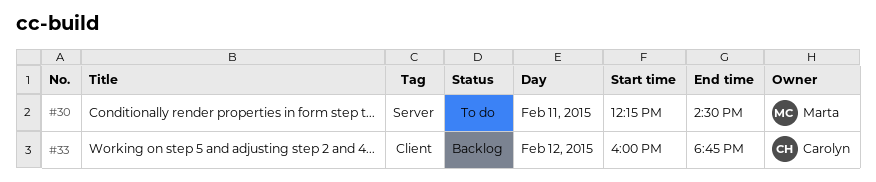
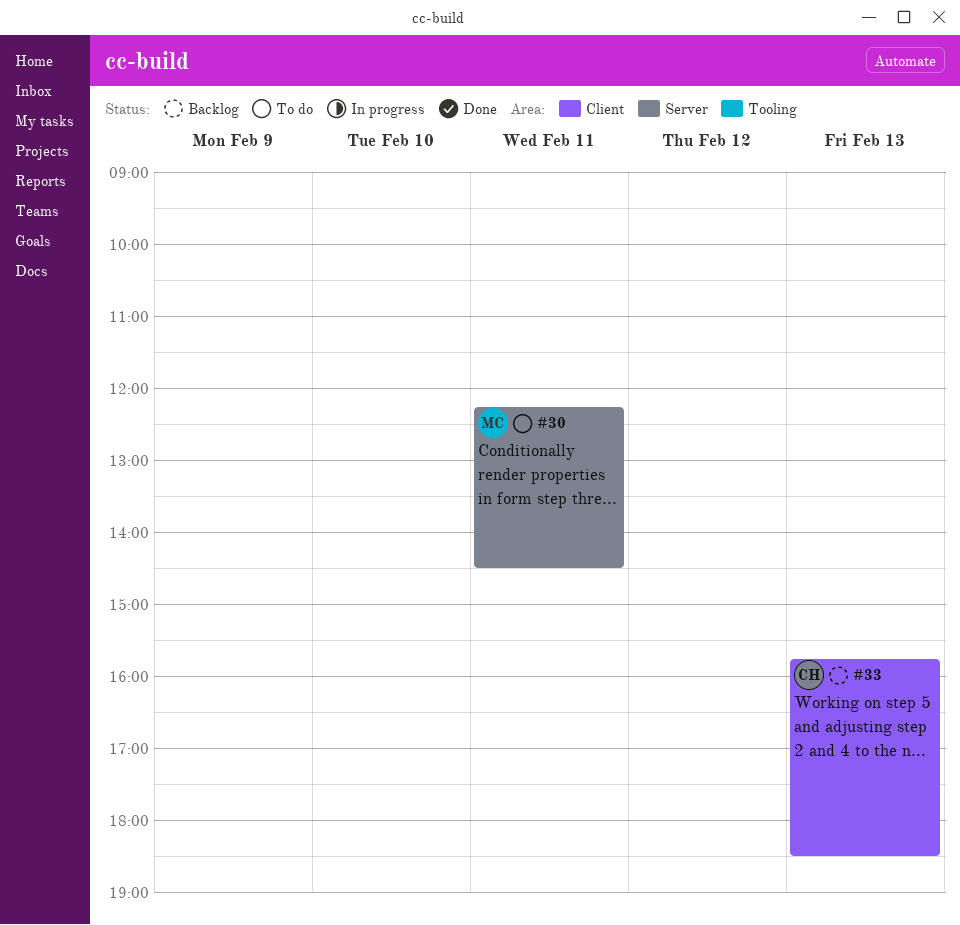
#33, day: Feb 12 -> Feb 13
#33, begins: 16:00 -> 15:45
#33, ends: 18:45 -> 18:30

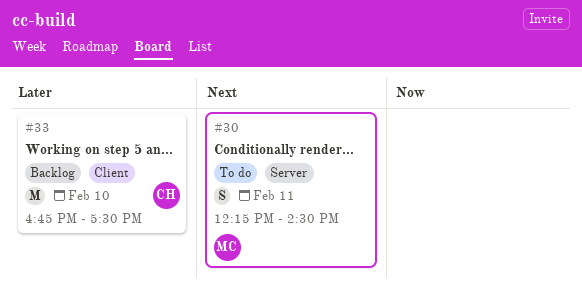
#33, day: Feb 13 -> Feb 10
#33, begins: 15:45 -> 16:45
#33, ends: 18:30 -> 17:30

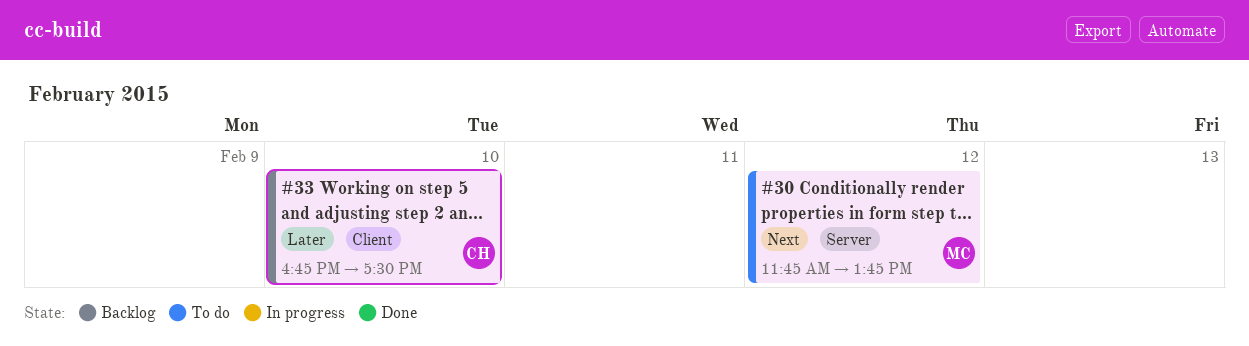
#30, day: Feb 11 -> Feb 12
#30, begins: 12:15 -> 11:45
#30, ends: 14:30 -> 13:45

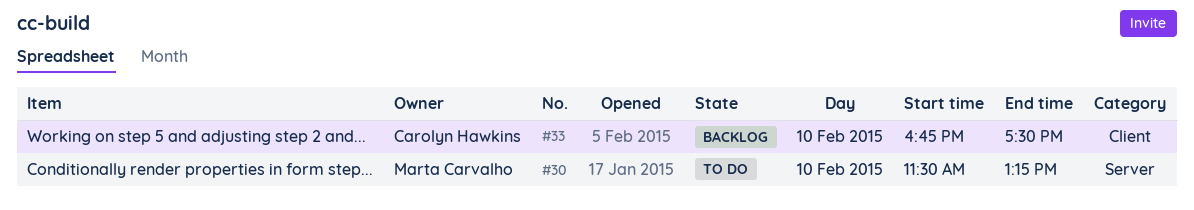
#30, day: Feb 12 -> Feb 10
#30, begins: 11:45 -> 11:30
#30, ends: 13:45 -> 13:15

